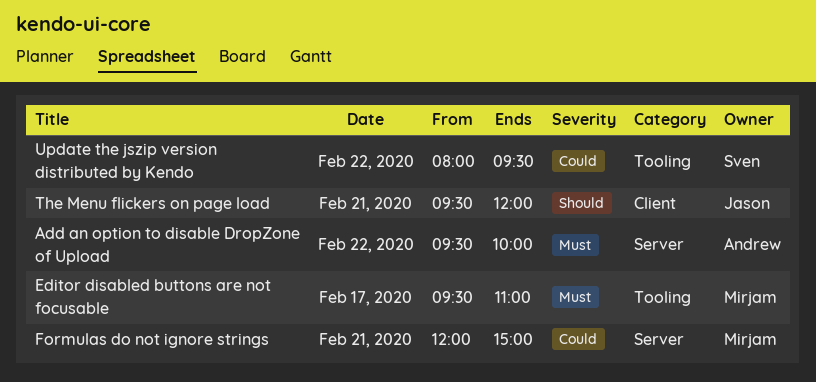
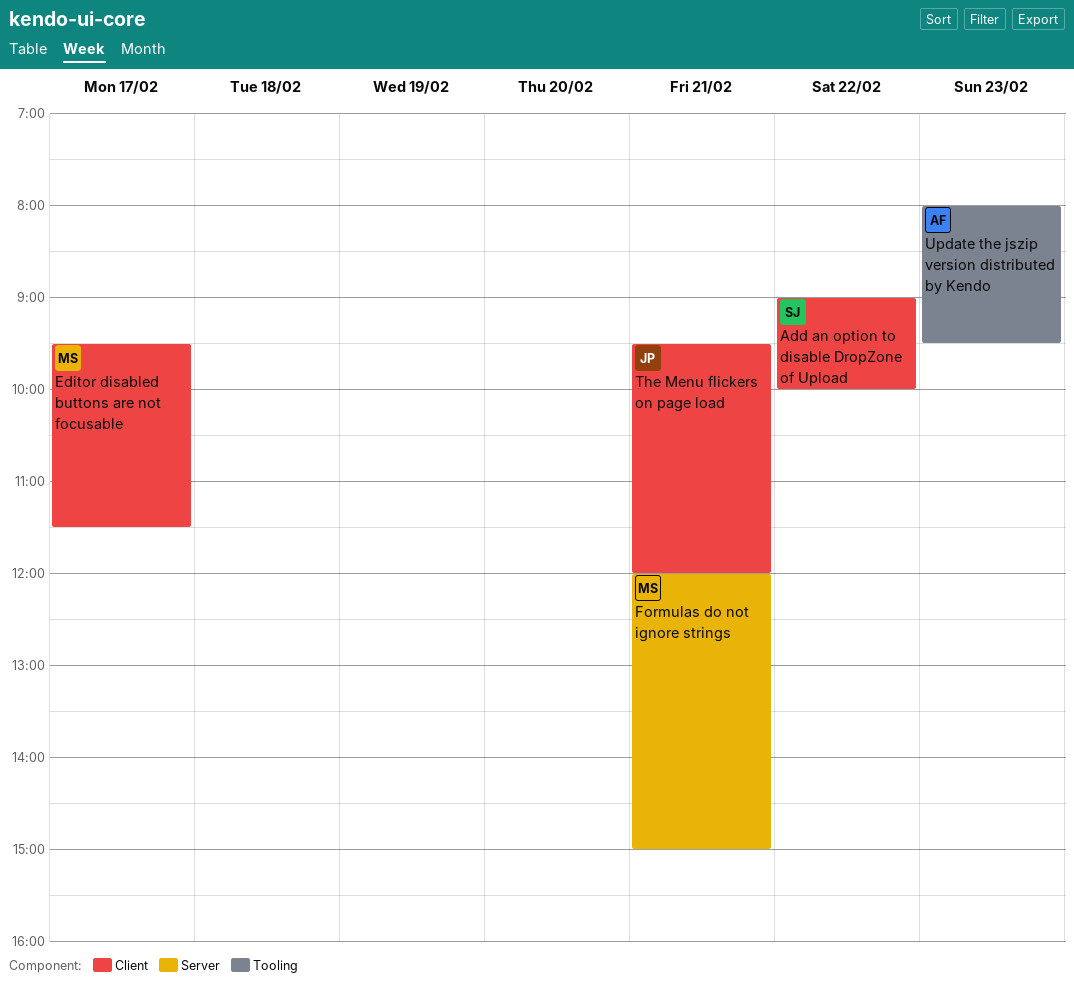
Add an option to disable DropZone of Upload, owner: Andrew -> Sven
Add an option to disable DropZone of Upload, label: Server -> Client
Add an option to disable DropZone of Upload, begins: 09:30 -> 09:00
Editor disabled buttons are not focusable, label: Tooling -> Client
Editor disabled buttons are not focusable, ends: 11:00 -> 11:30
Update the jszip version distributed by Kendo, owner: Sven -> Andrew
Update the jszip version distributed by Kendo, day: Feb 22 -> Feb 23

